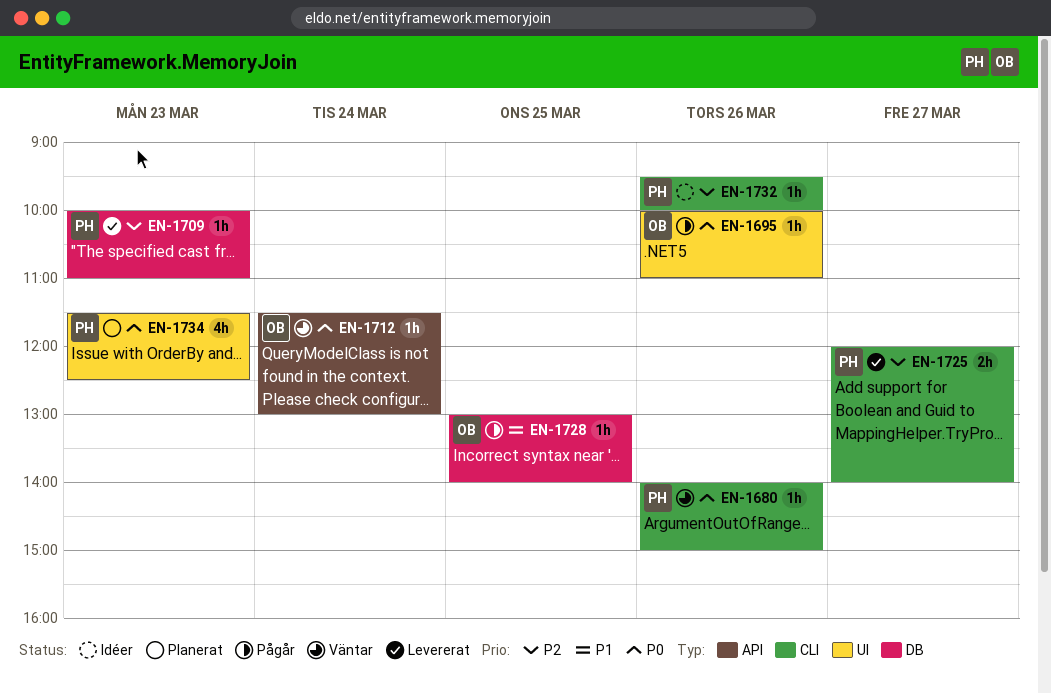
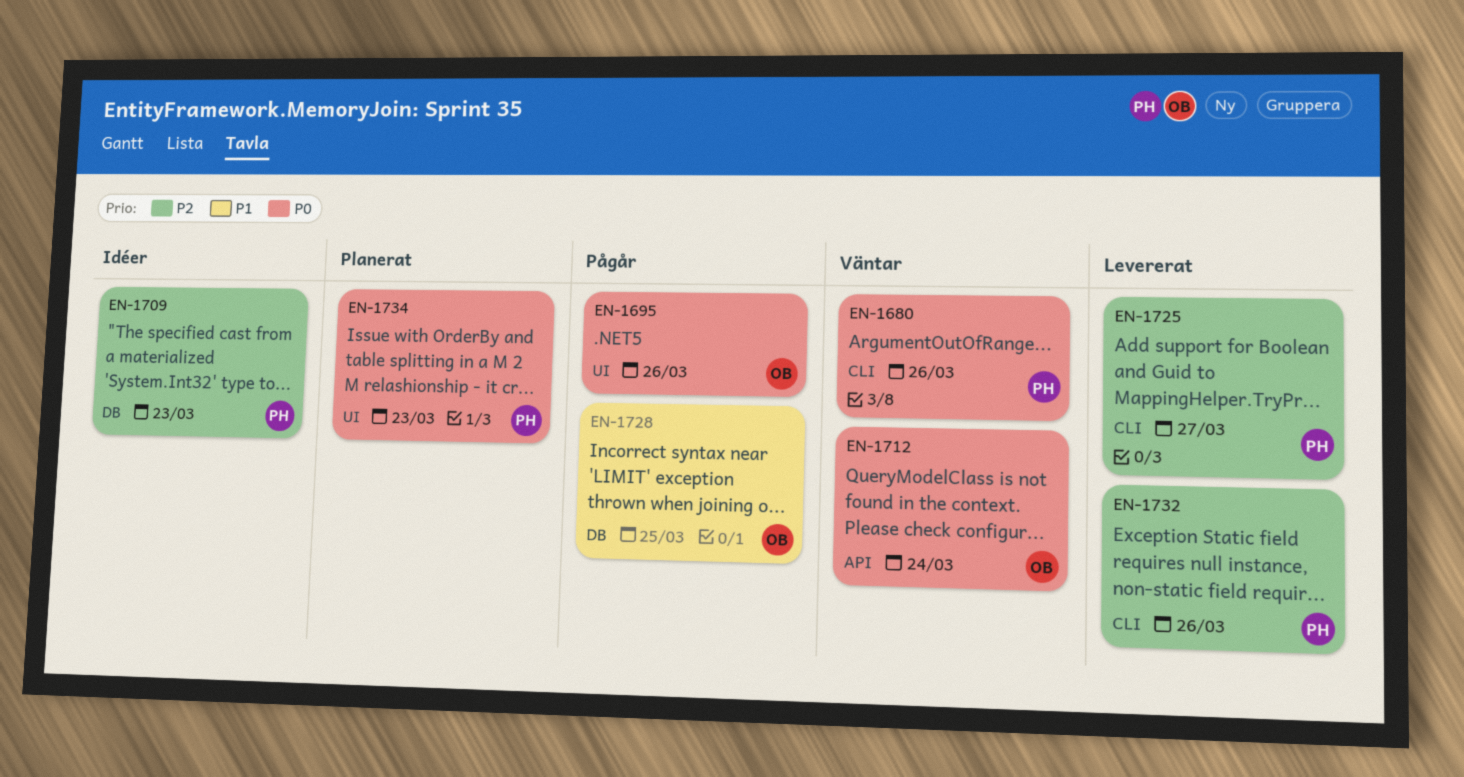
EN-1709, status: Levererat -> Idéer
EN-1732, status: Idéer -> Levererat

